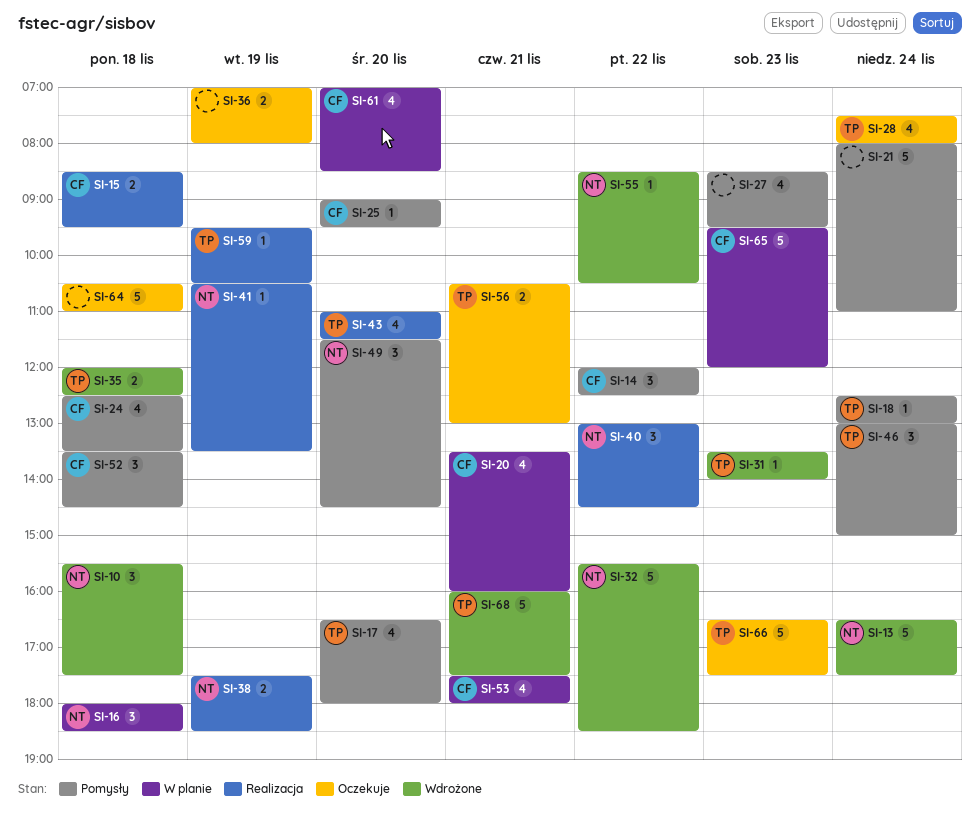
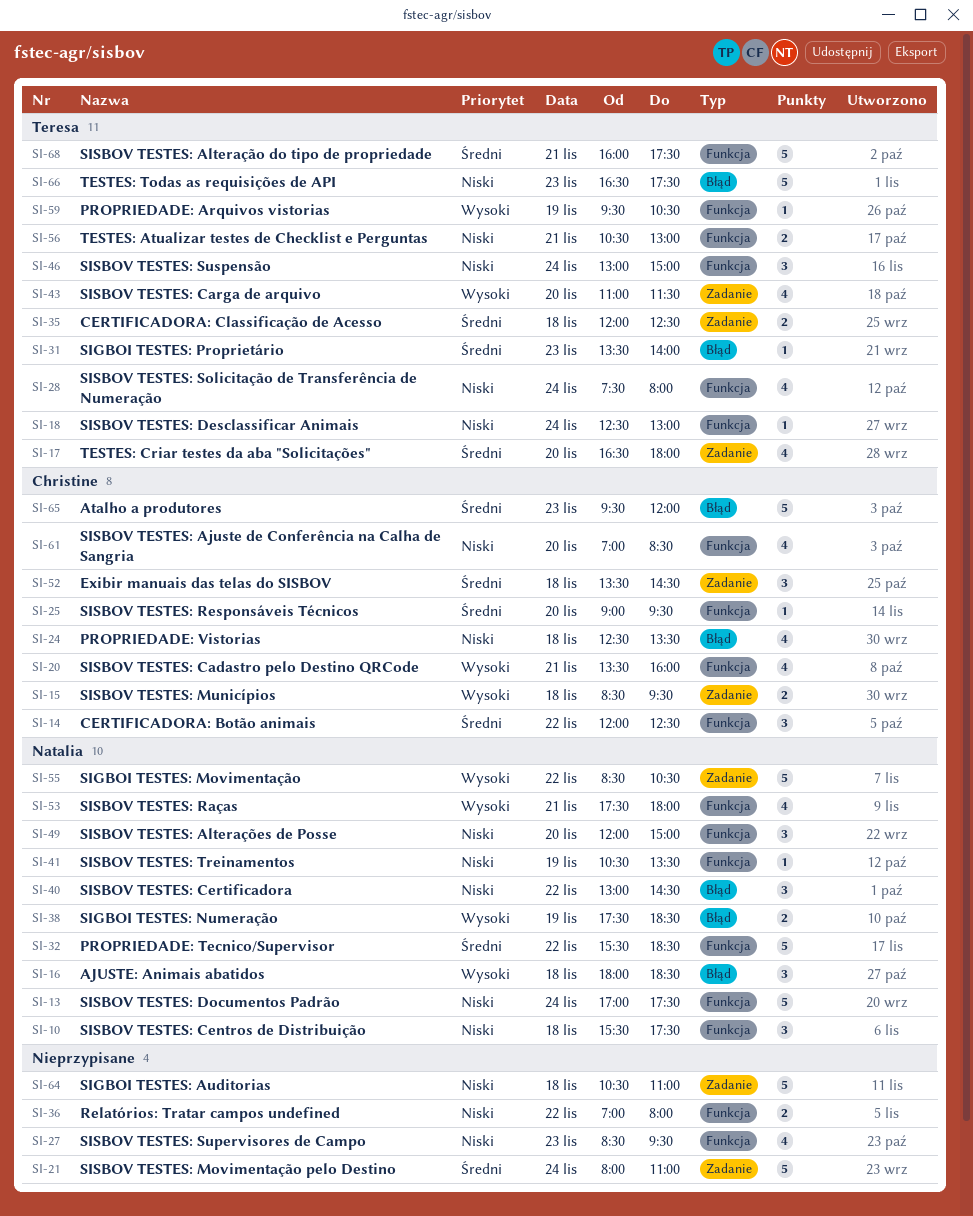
SI-13, begins: 16:30 -> 17:00
SI-36, day: Nov 19 -> Nov 22
SI-49, begins: 11:30 -> 12:00
SI-49, ends: 14:30 -> 15:00
SI-53, owner: Christine -> Natalia
SI-55, estimate: 1 -> 5

